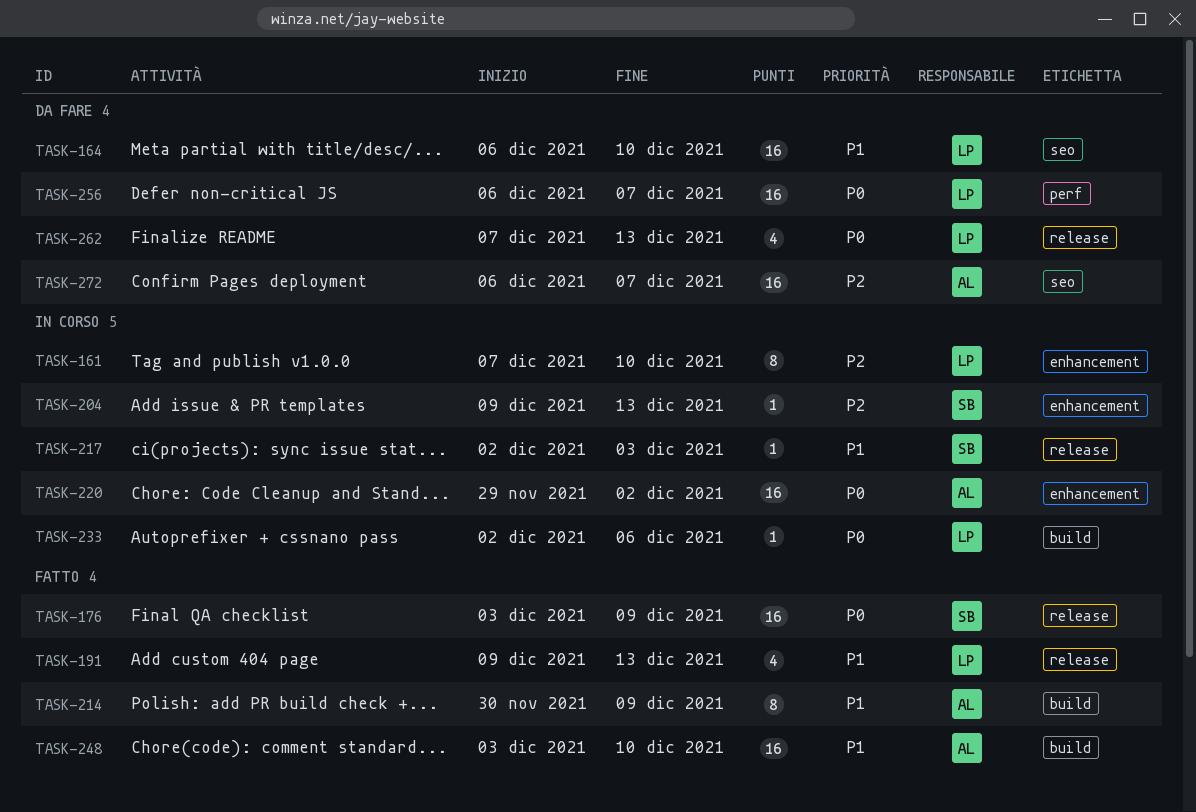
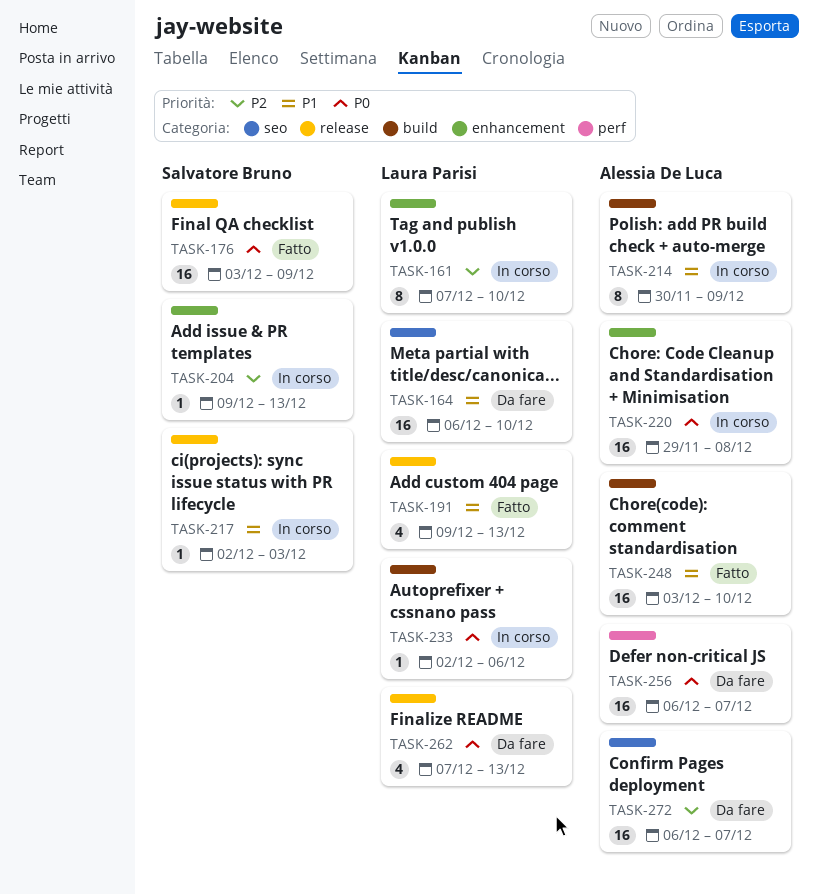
TASK-214, status: Fatto -> In corso
TASK-220, due: Dec 2 -> Dec 8
TASK-256, owner: Laura Parisi -> Alessia De Luca

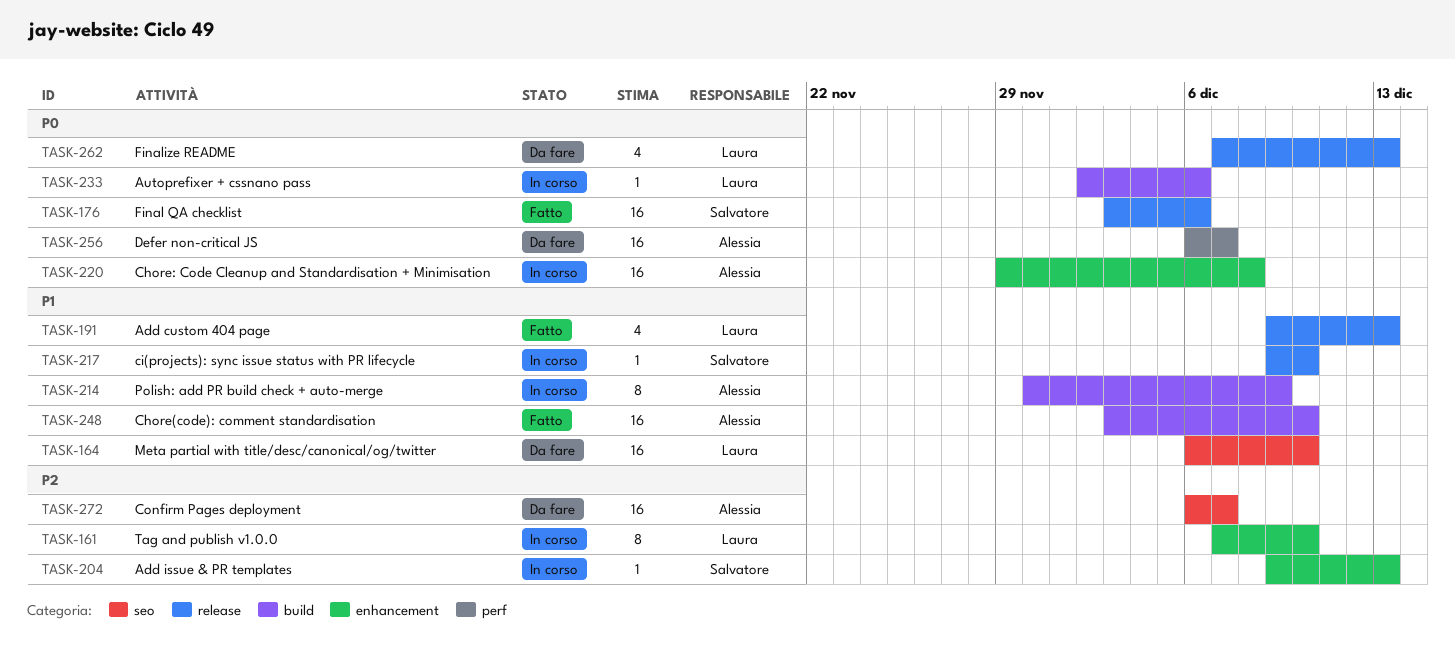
TASK-176, due: Dec 9 -> Dec 6
TASK-217, start: Dec 2 -> Dec 9
TASK-217, due: Dec 3 -> Dec 10

